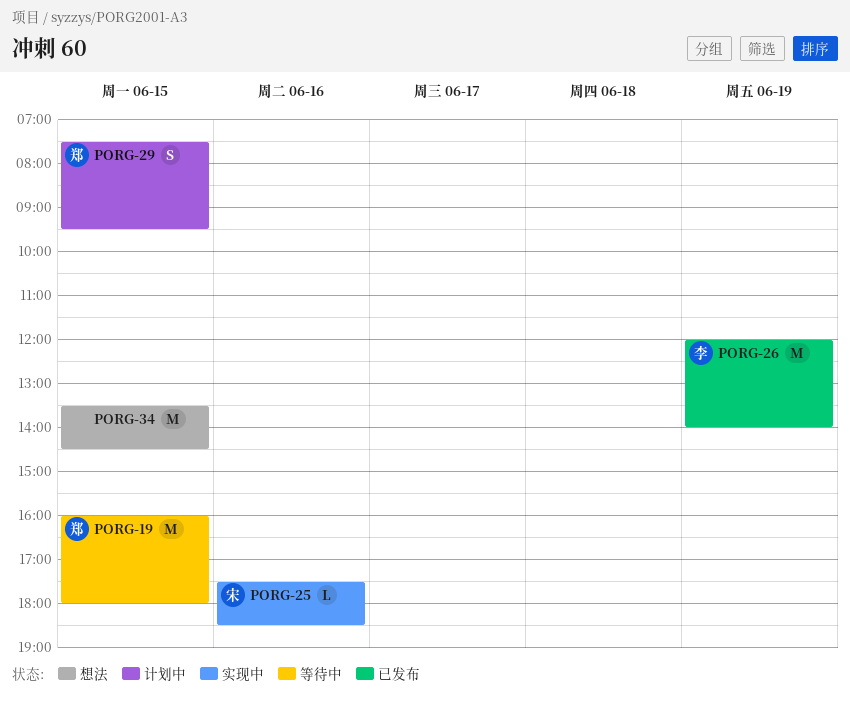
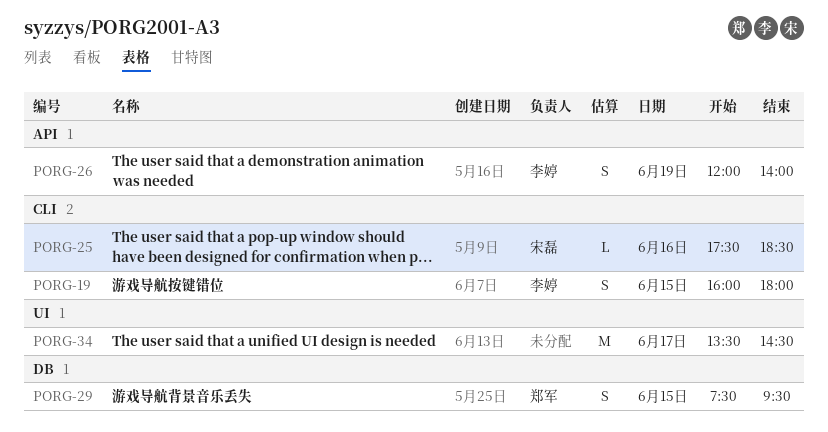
PORG-19, owner: 郑军 -> 李婷
PORG-19, estimate: M -> S
PORG-26, estimate: M -> S
PORG-34, day: Jun 15 -> Jun 17

